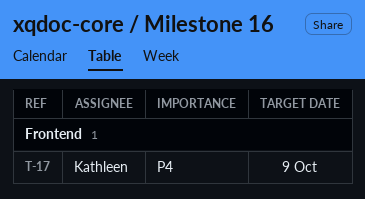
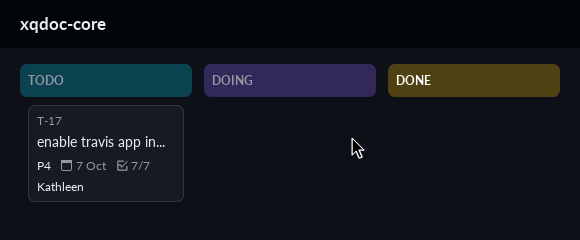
T-17, due: Oct 9 -> Oct 7

